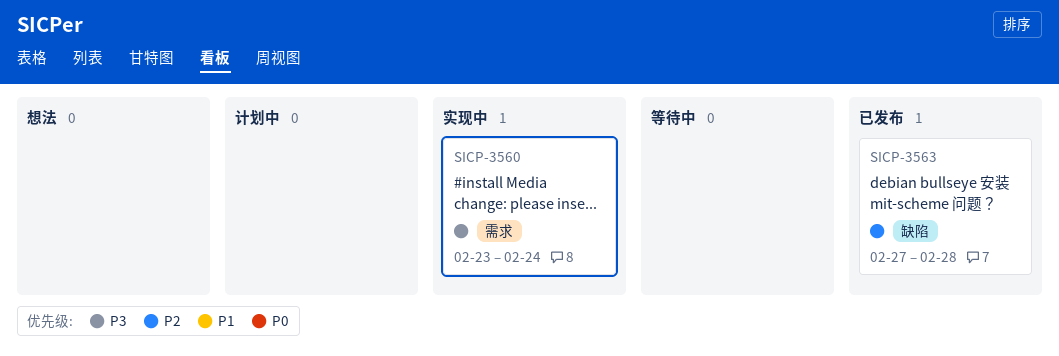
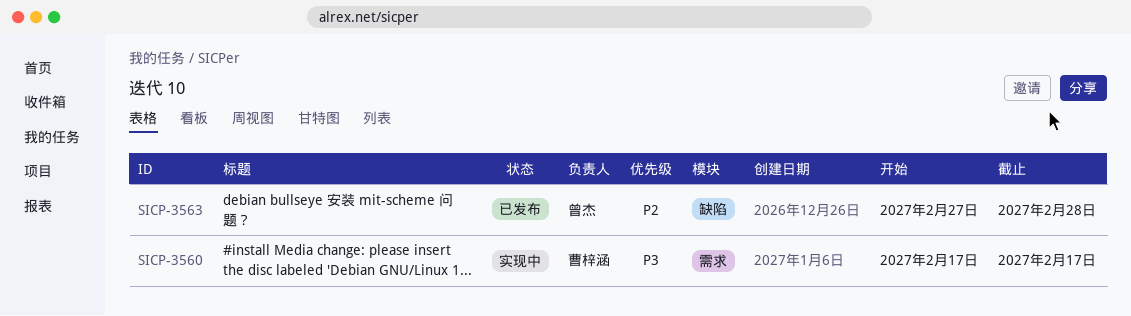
SICP-3560, start: Feb 23 -> Feb 17
SICP-3560, due: Feb 24 -> Feb 17

